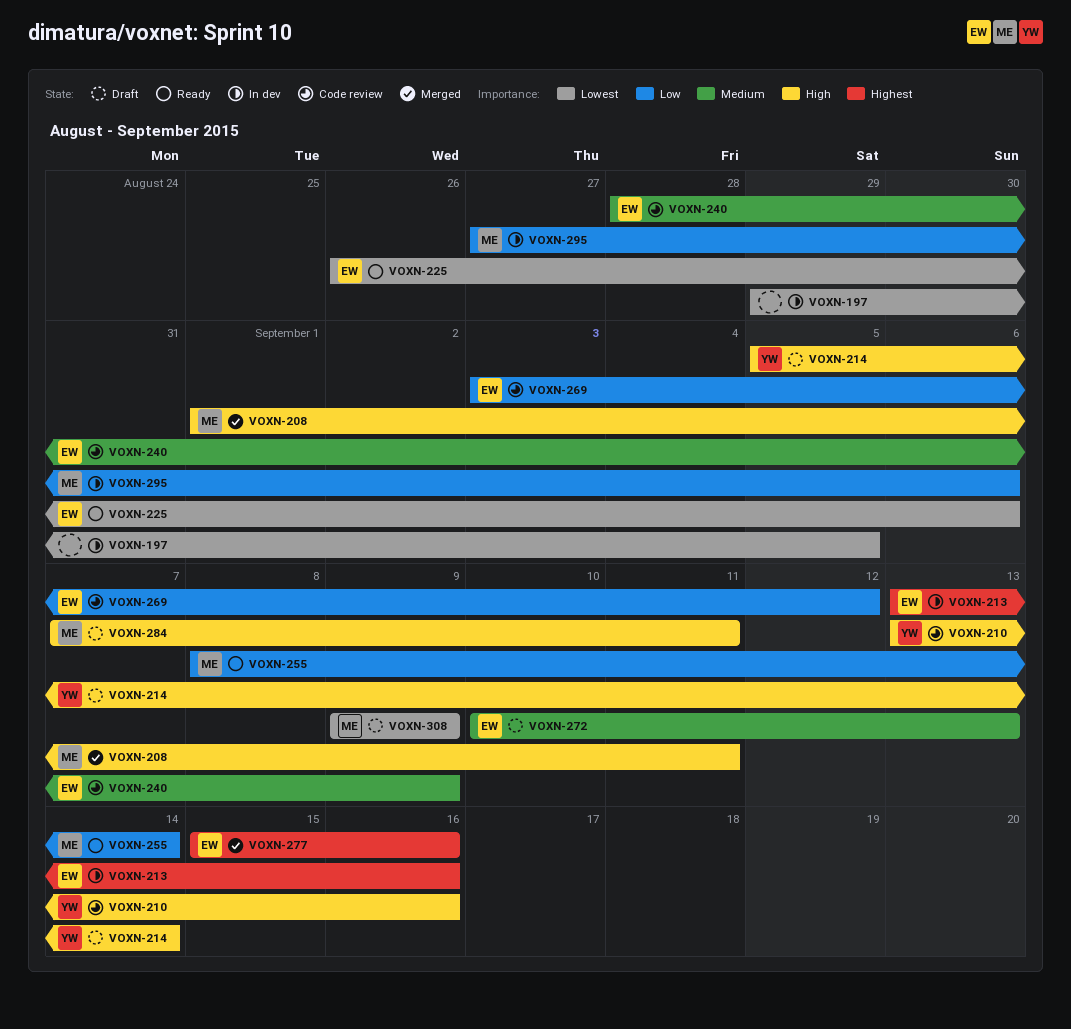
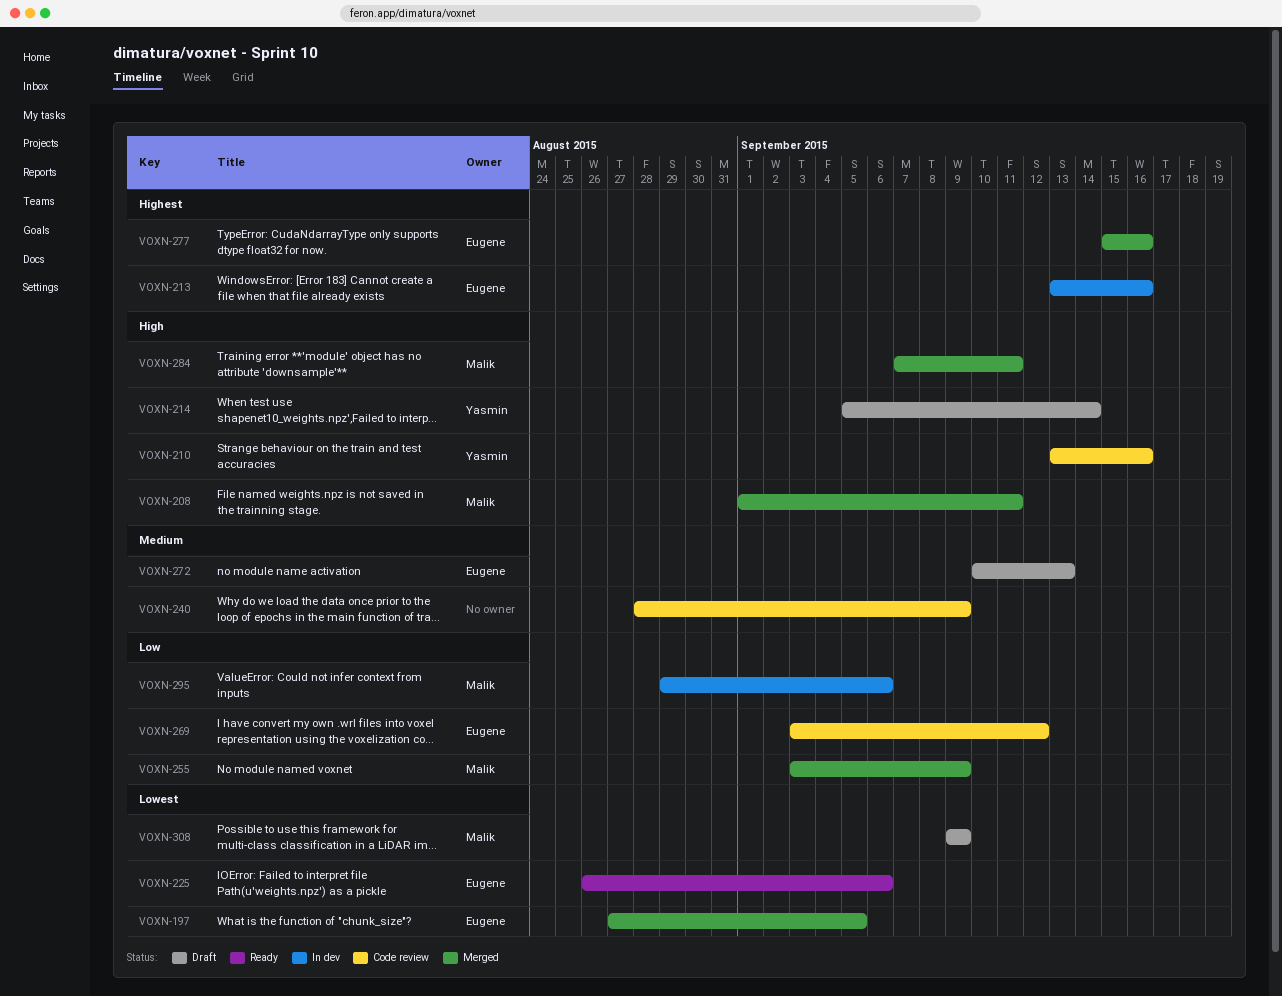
VOXN-197, status: In dev -> Merged
VOXN-197, owner: none -> Eugene
VOXN-197, start: Aug 29 -> Aug 27
VOXN-240, owner: Eugene -> none
VOXN-255, status: Ready -> Merged
VOXN-255, start: Sep 8 -> Sep 3
VOXN-255, due: Sep 14 -> Sep 9
VOXN-284, status: Draft -> Merged
VOXN-295, start: Aug 27 -> Aug 29

